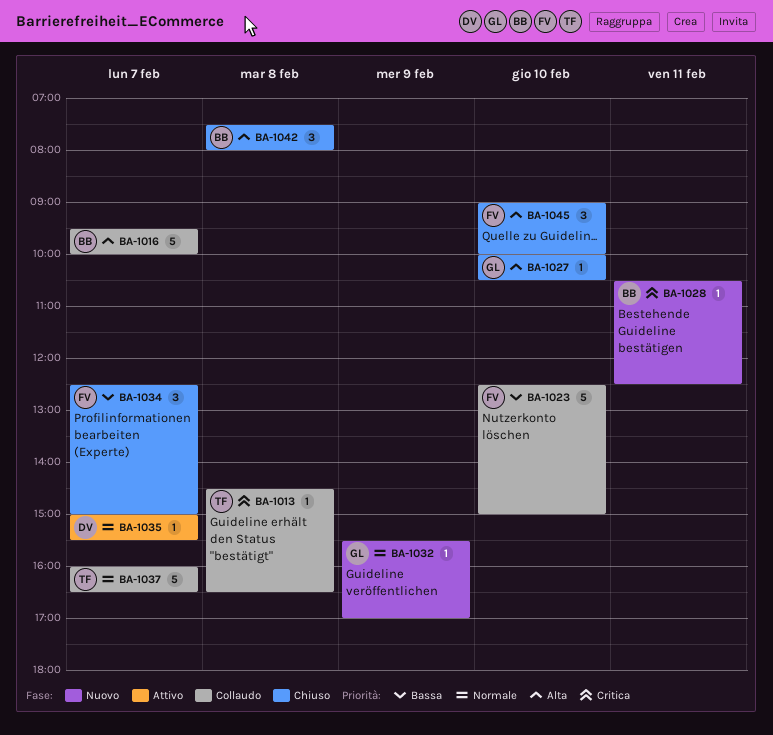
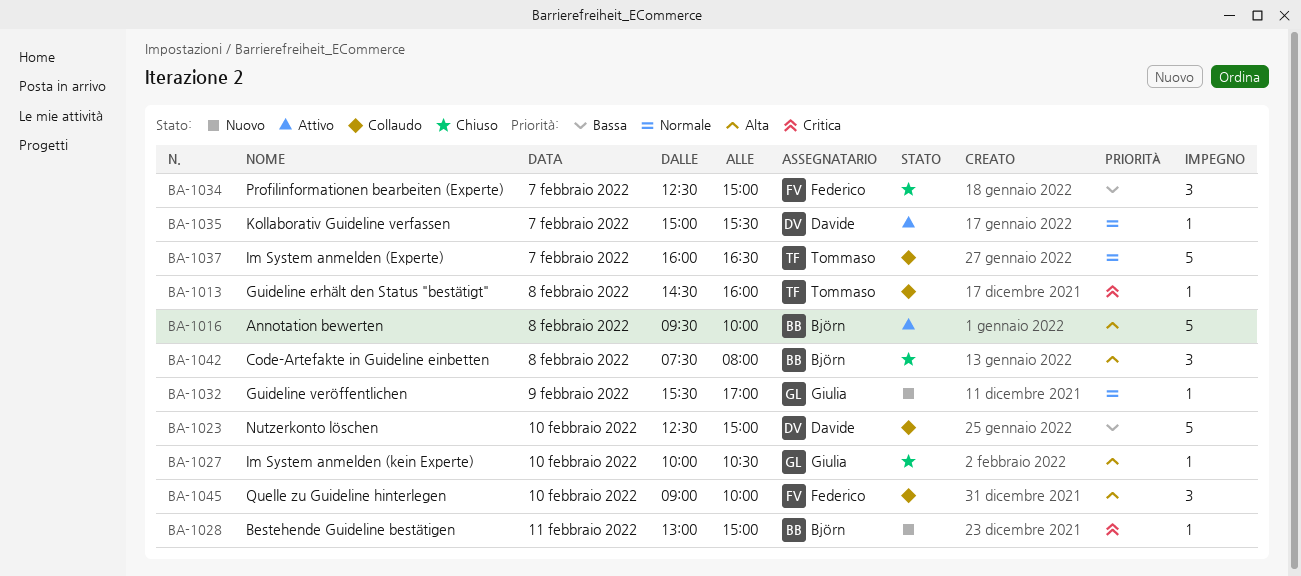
BA-1013, ends: 16:30 -> 16:00
BA-1016, status: Collaudo -> Attivo
BA-1016, day: Feb 7 -> Feb 8
BA-1023, owner: Federico -> Davide
BA-1028, begins: 10:30 -> 13:00
BA-1028, ends: 12:30 -> 15:00
BA-1045, status: Chiuso -> Collaudo

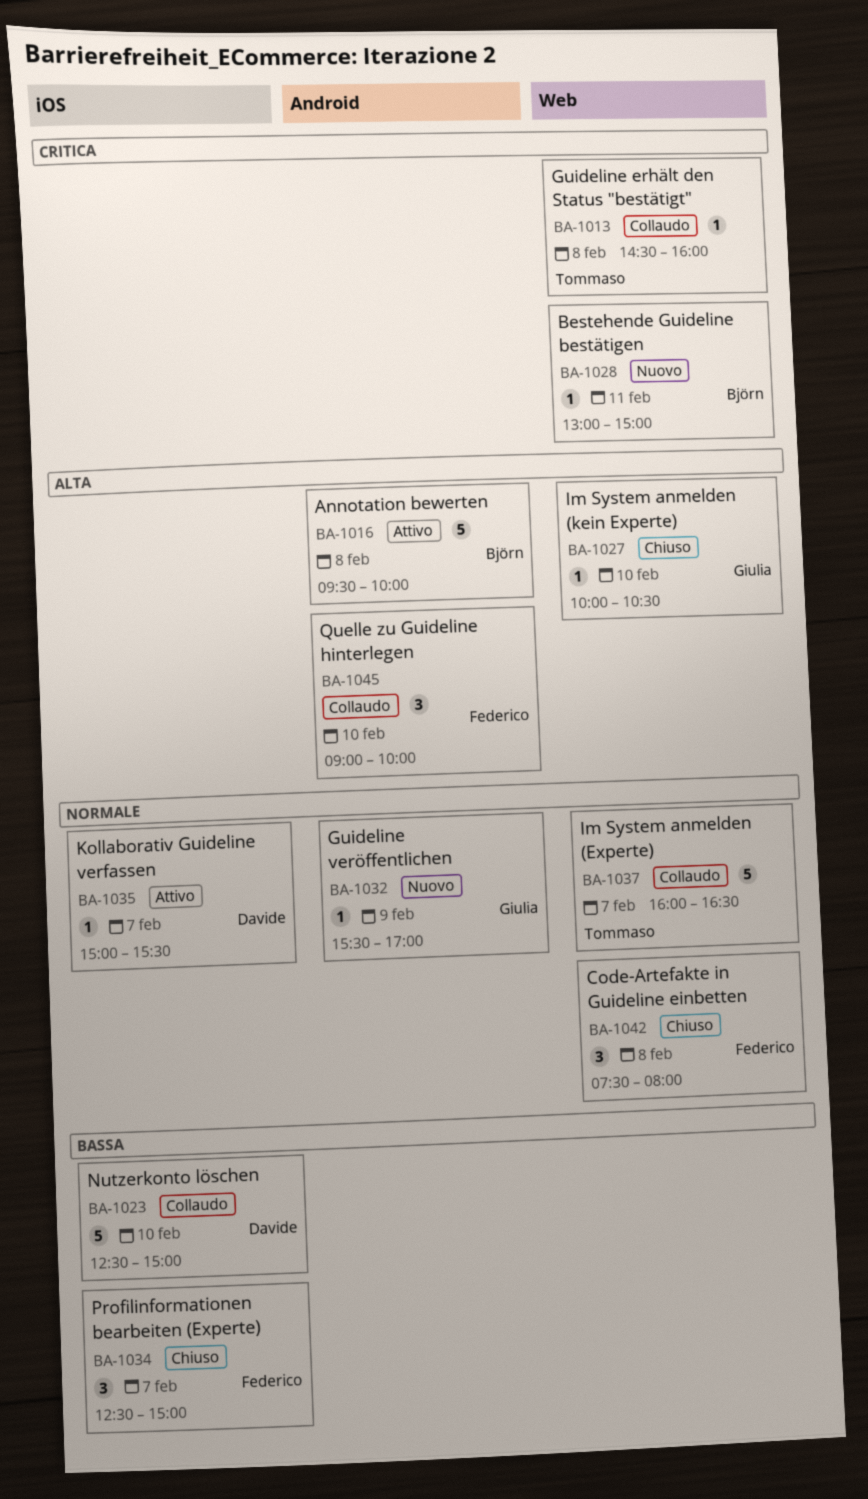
BA-1042, owner: Björn -> Federico
BA-1042, priority: Alta -> Normale

